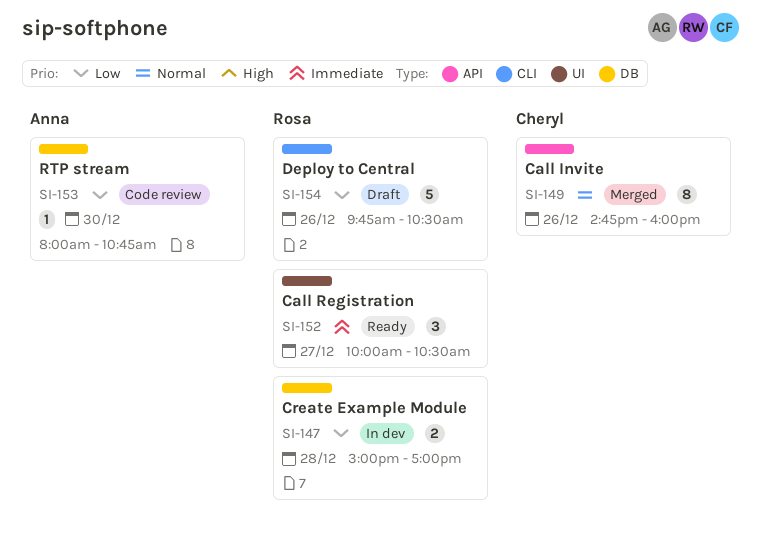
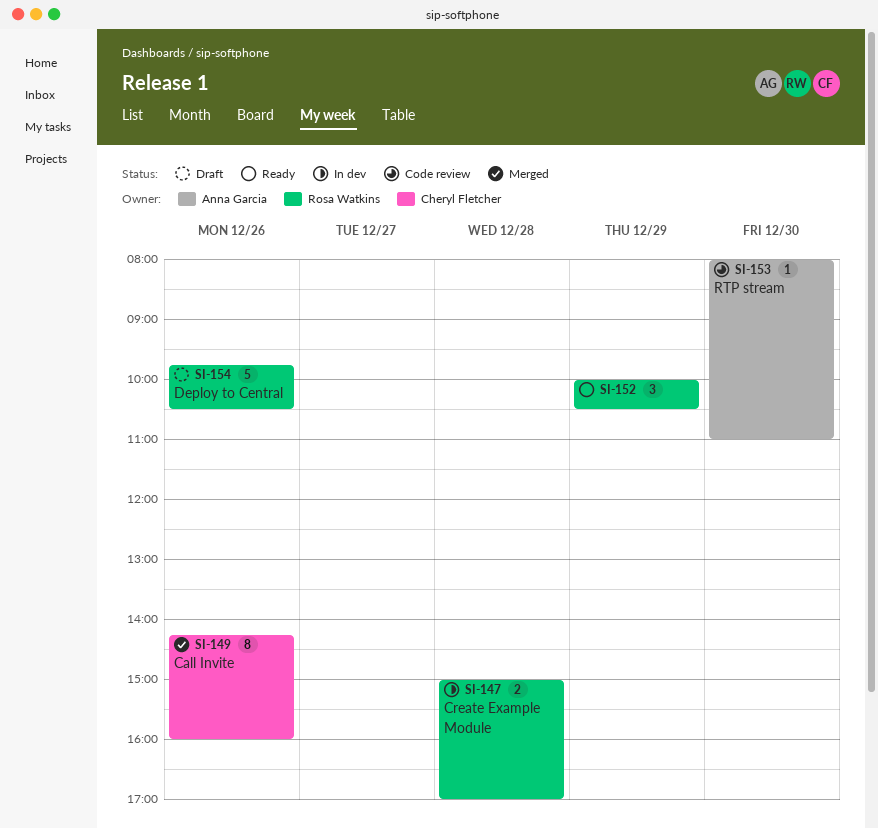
SI-149, begins: 14:45 -> 14:15
SI-152, day: Dec 27 -> Dec 29
SI-153, ends: 10:45 -> 11:00

